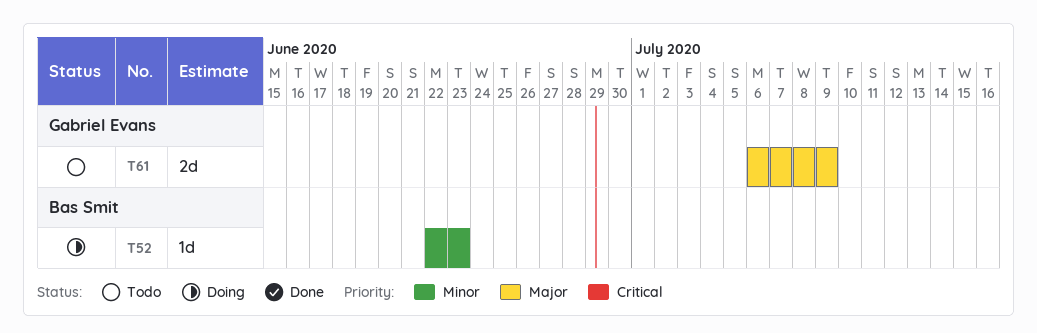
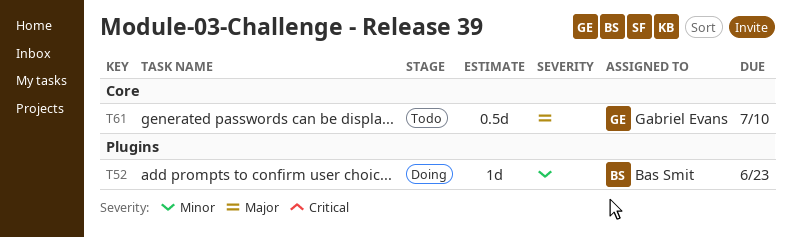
T61, estimate: 2d -> 0.5d
T61, due: Jul 9 -> Jul 10

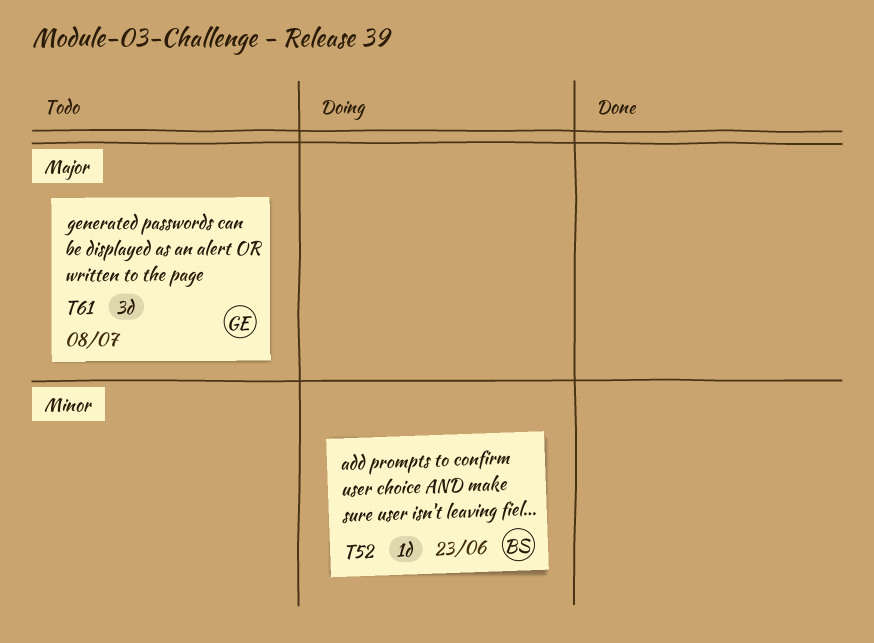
T61, estimate: 0.5d -> 3d
T61, due: Jul 10 -> Jul 8

